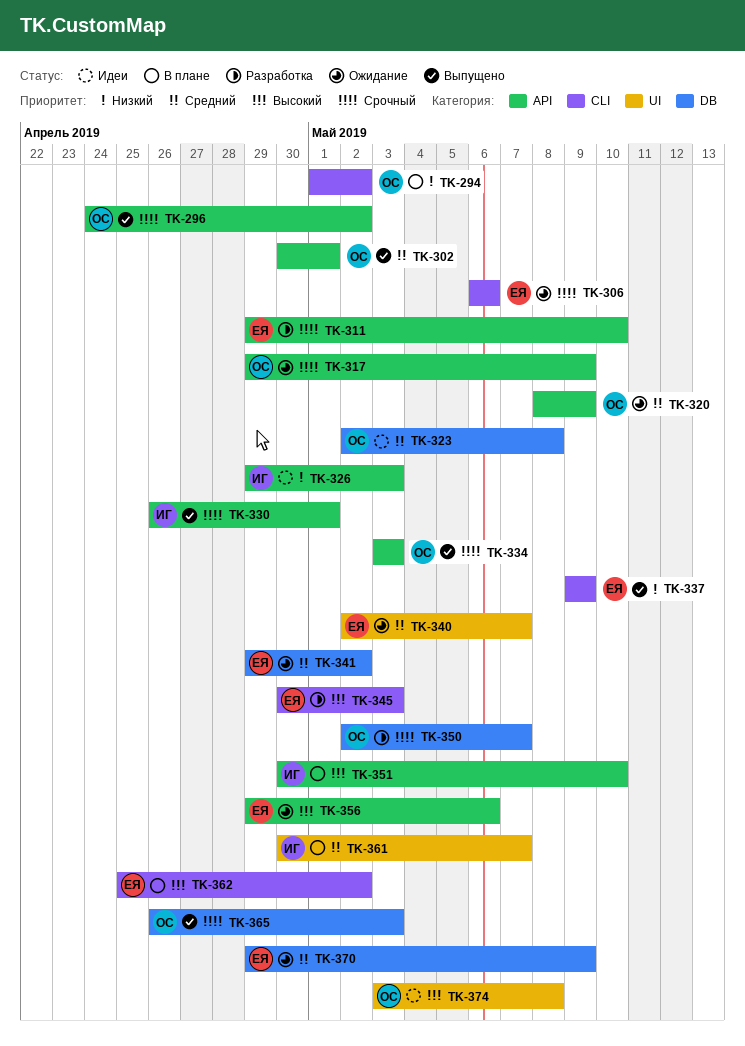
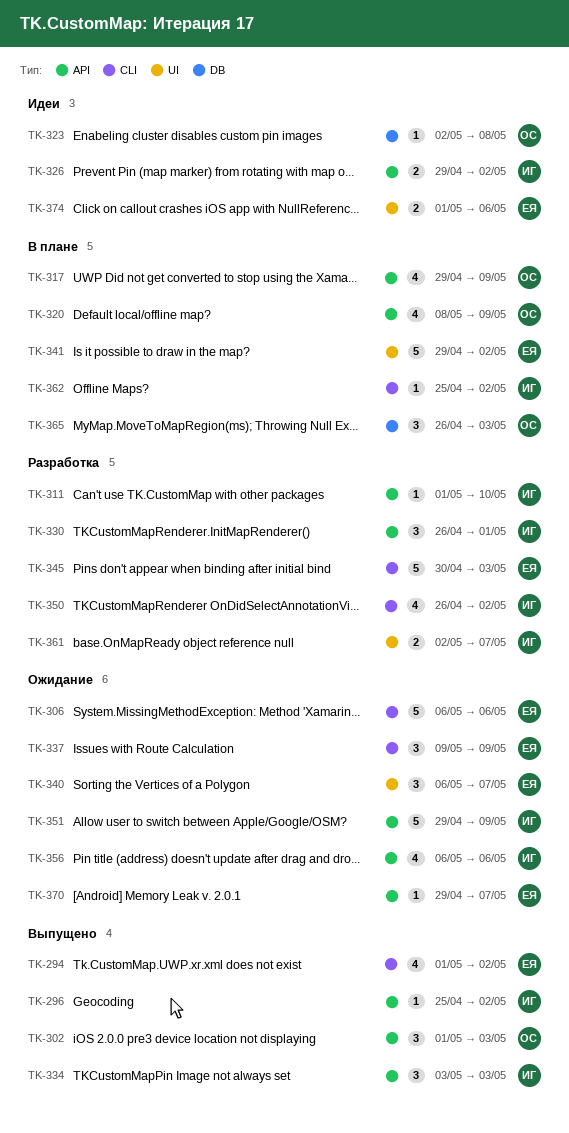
TK-294, status: В плане -> Выпущено
TK-294, owner: ОС -> ЕЯ
TK-296, owner: ОС -> ИГ
TK-296, start: Apr 24 -> Apr 25
TK-302, start: Apr 30 -> May 1
TK-302, due: May 1 -> May 3
TK-311, owner: ЕЯ -> ИГ
TK-311, start: Apr 29 -> May 1
TK-317, status: Ожидание -> В плане
TK-320, status: Ожидание -> В плане
TK-326, due: May 3 -> May 2
TK-330, status: Выпущено -> Разработка
TK-334, owner: ОС -> ИГ
TK-337, status: Выпущено -> Ожидание
TK-340, start: May 2 -> May 6
TK-341, status: Ожидание -> В плане
TK-341, label: DB -> UI
TK-350, owner: ОС -> ИГ
TK-350, label: DB -> CLI
TK-350, start: May 2 -> Apr 26
TK-350, due: May 7 -> May 2
TK-351, status: В плане -> Ожидание
TK-351, start: Apr 30 -> Apr 29
TK-351, due: May 10 -> May 9
TK-356, owner: ЕЯ -> ИГ
TK-356, start: Apr 29 -> May 6
TK-361, status: В плане -> Разработка
TK-361, start: Apr 30 -> May 2
TK-362, owner: ЕЯ -> ИГ
TK-365, status: Выпущено -> В плане
TK-370, label: DB -> API
TK-370, due: May 9 -> May 7
TK-374, owner: ОС -> ЕЯ
TK-374, start: May 3 -> May 1
TK-374, due: May 8 -> May 6

